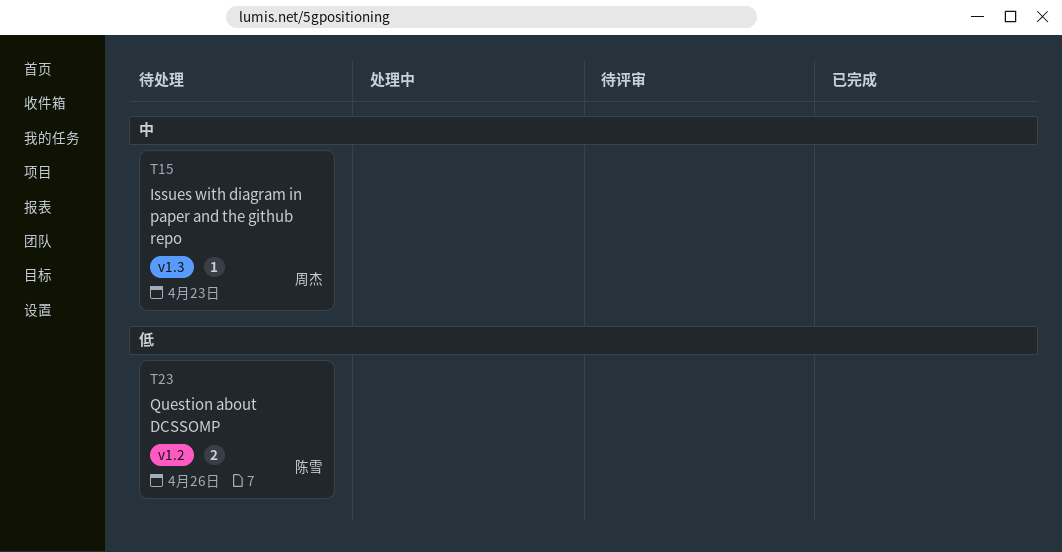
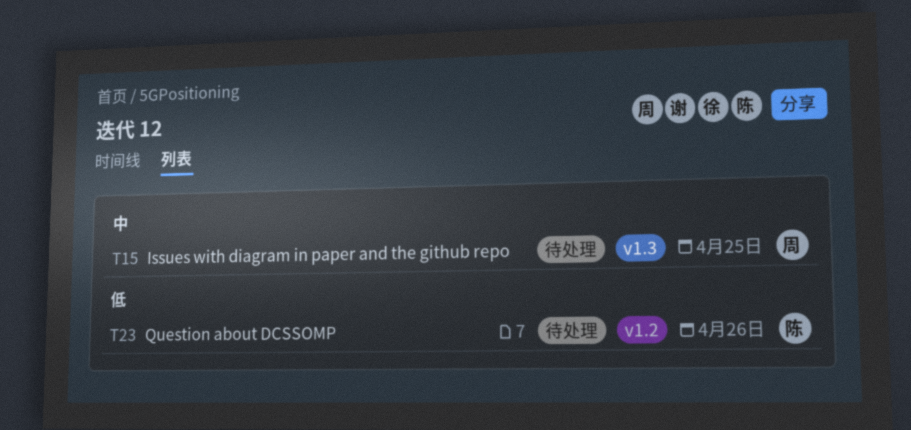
T15, due: Apr 23 -> Apr 25

